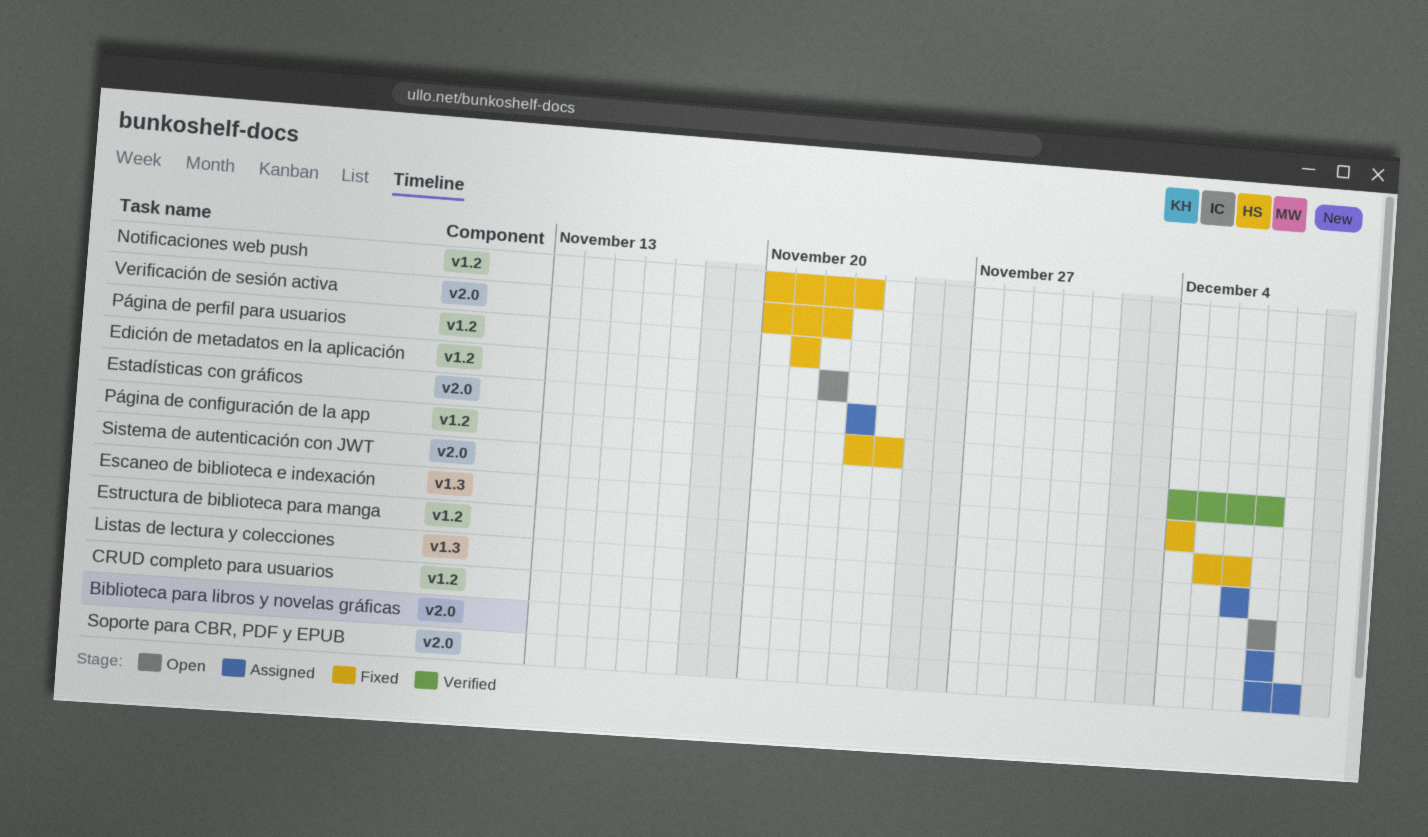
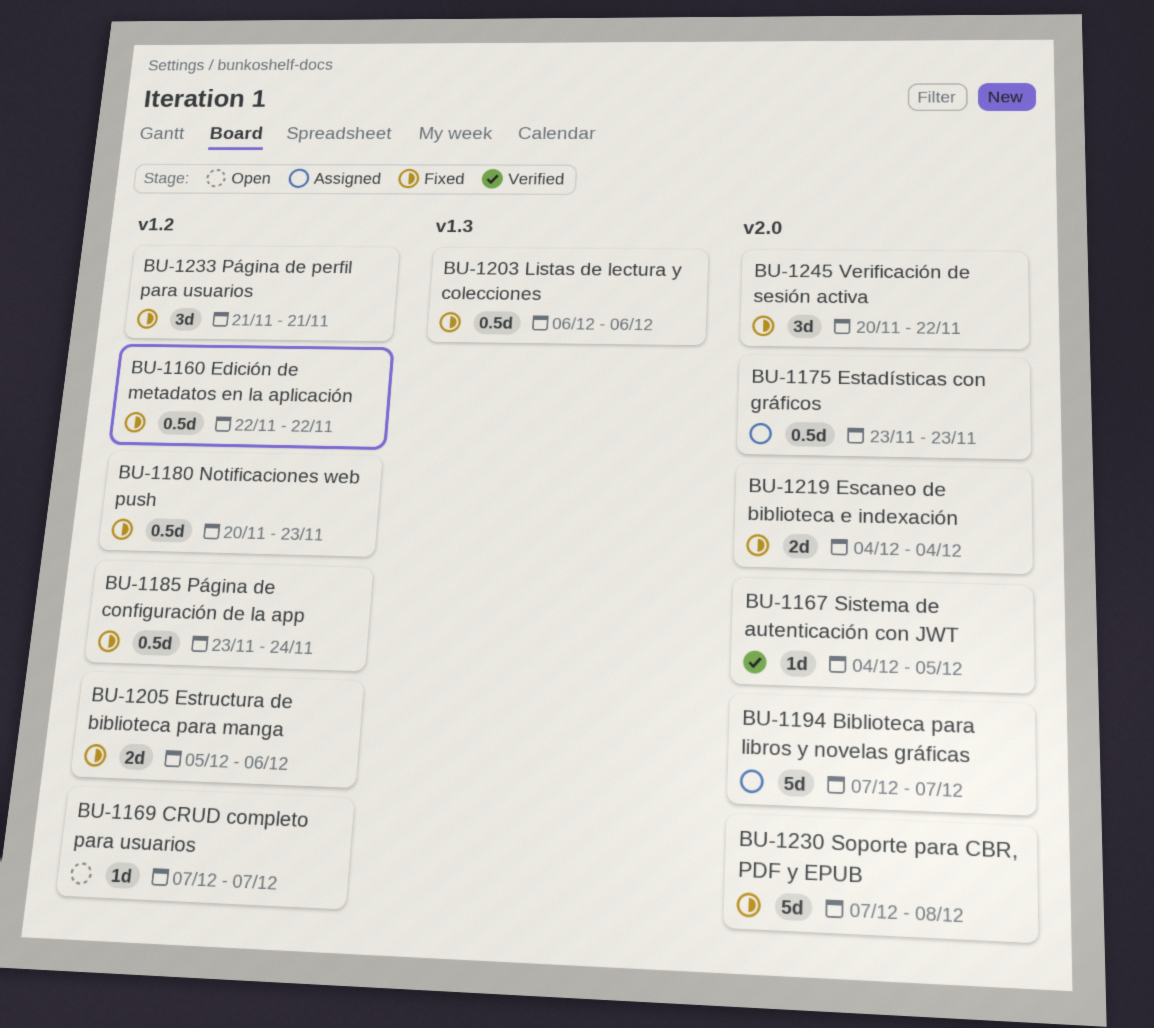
Edición de metadatos en la aplicación, status: Open -> Fixed
Escaneo de biblioteca e indexación, label: v1.3 -> v2.0
Listas de lectura y colecciones, status: Assigned -> Fixed
Sistema de autenticación con JWT, due: Dec 7 -> Dec 5
Soporte para CBR, PDF y EPUB, status: Assigned -> Fixed

